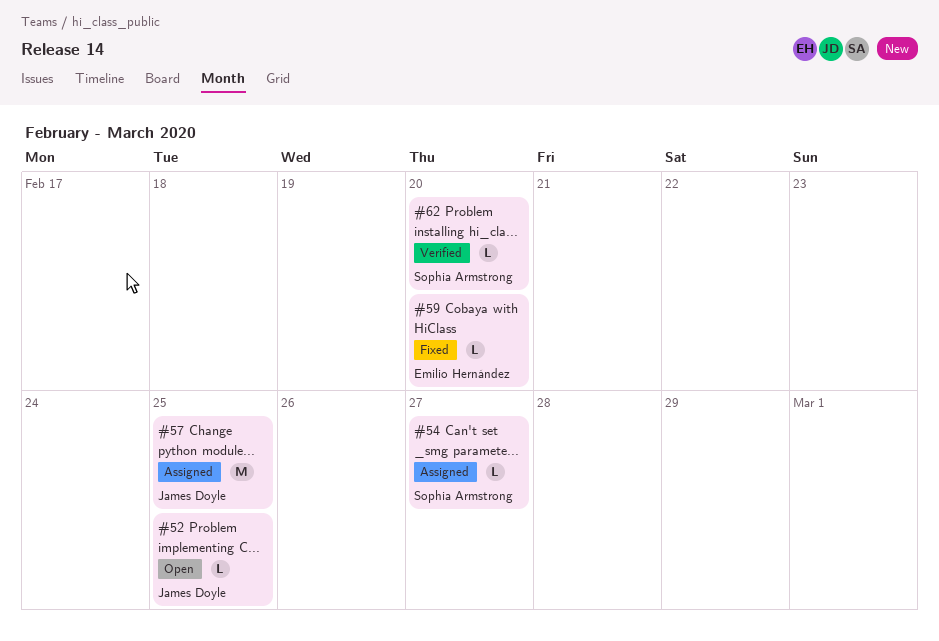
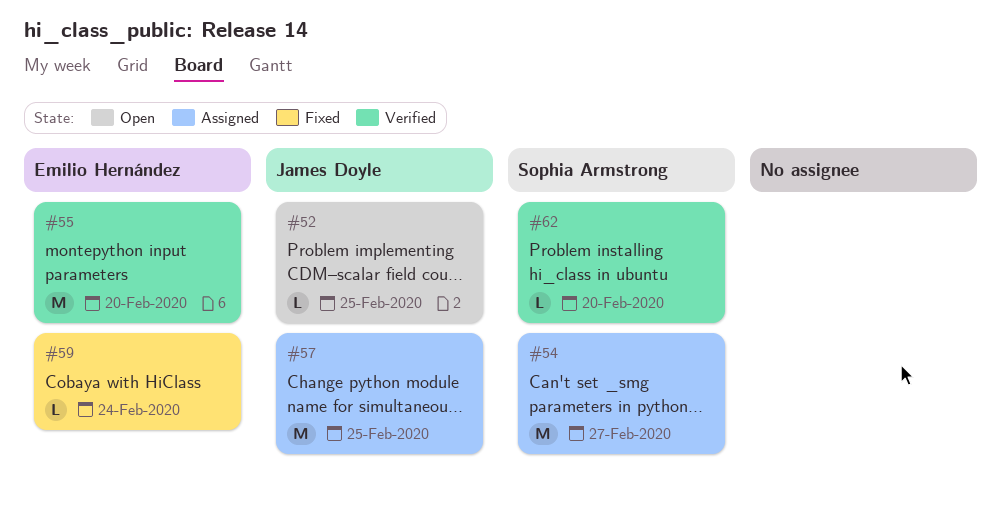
#54, estimate: L -> M
#55: none -> present
#59, due: Feb 20 -> Feb 24

